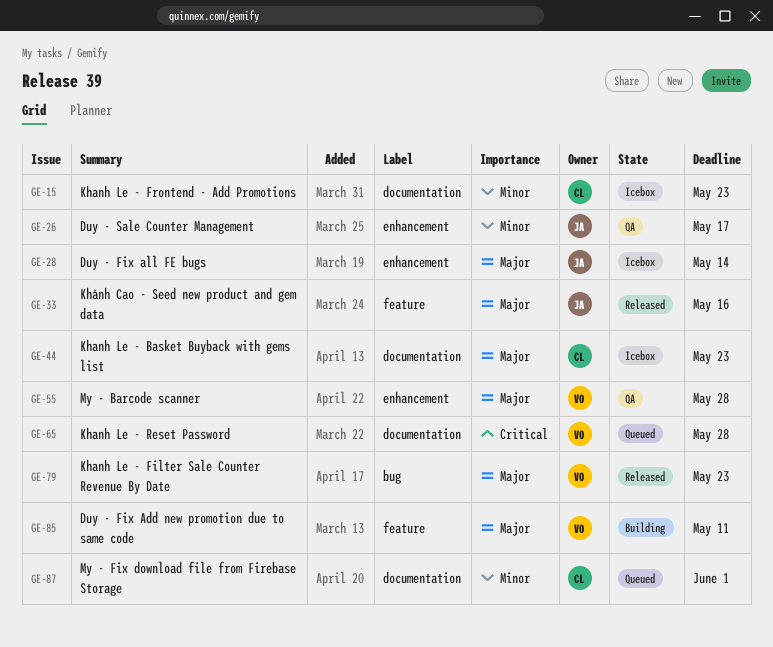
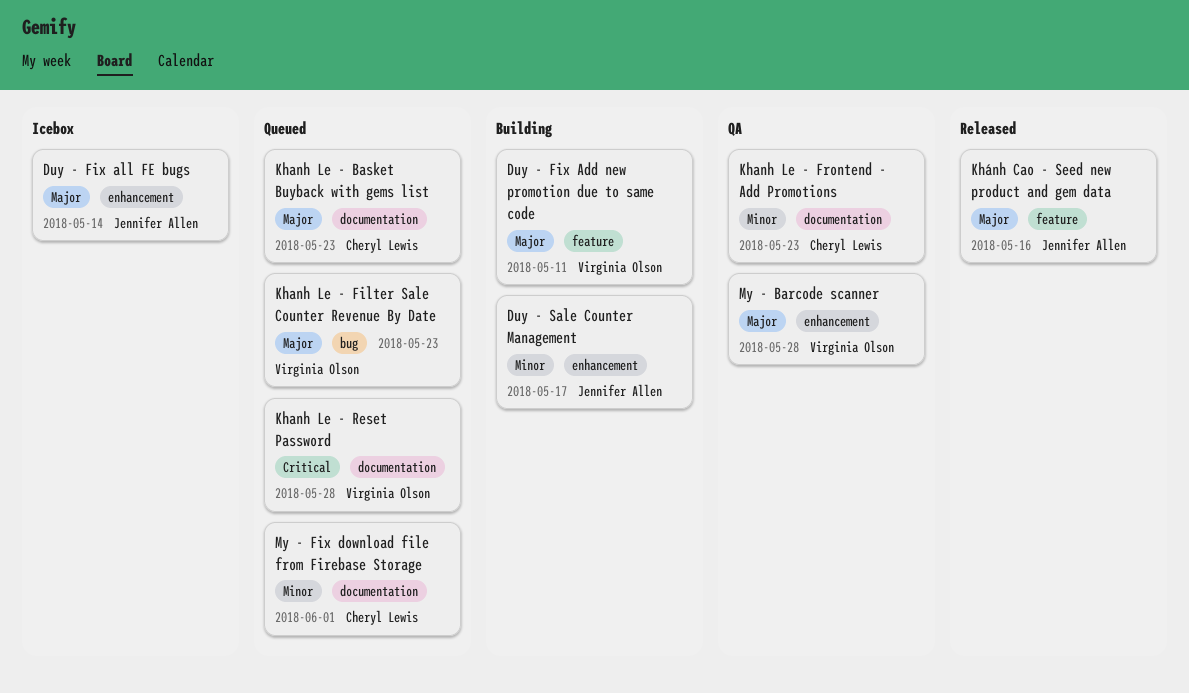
Duy - Sale Counter Management, status: QA -> Building
Khanh Le - Basket Buyback with gems list, status: Icebox -> Queued
Khanh Le - Filter Sale Counter Revenue By Date, status: Released -> Queued
Khanh Le - Frontend - Add Promotions, status: Icebox -> QA

